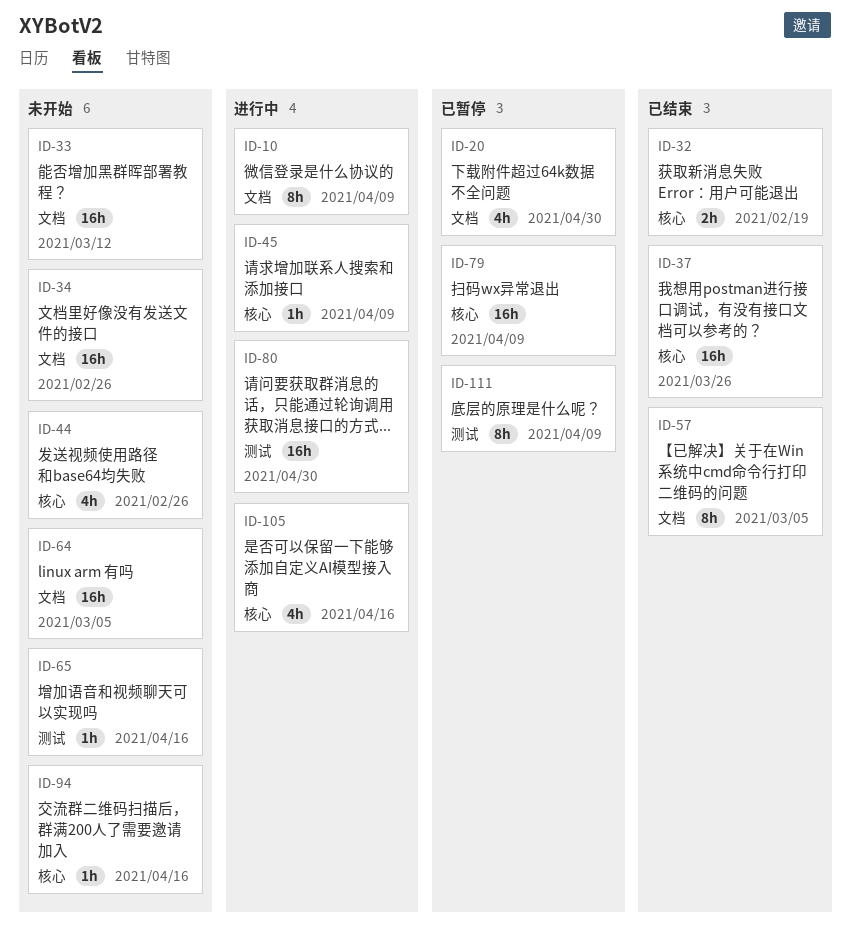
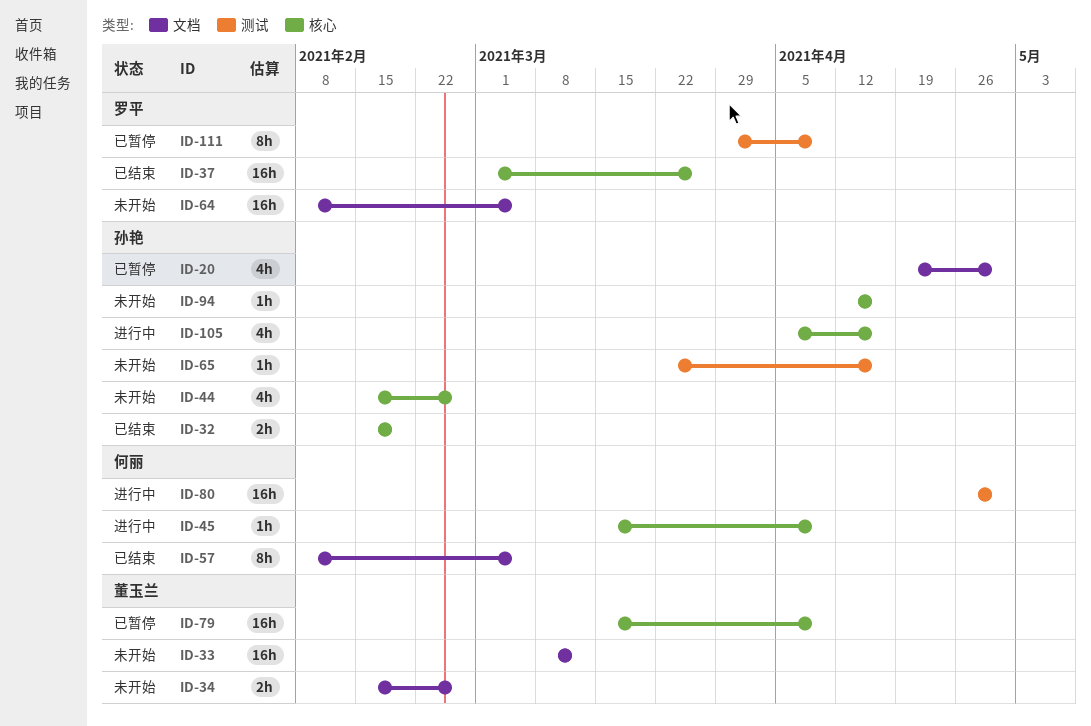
ID-10: present -> none
ID-34, estimate: 16h -> 2h

